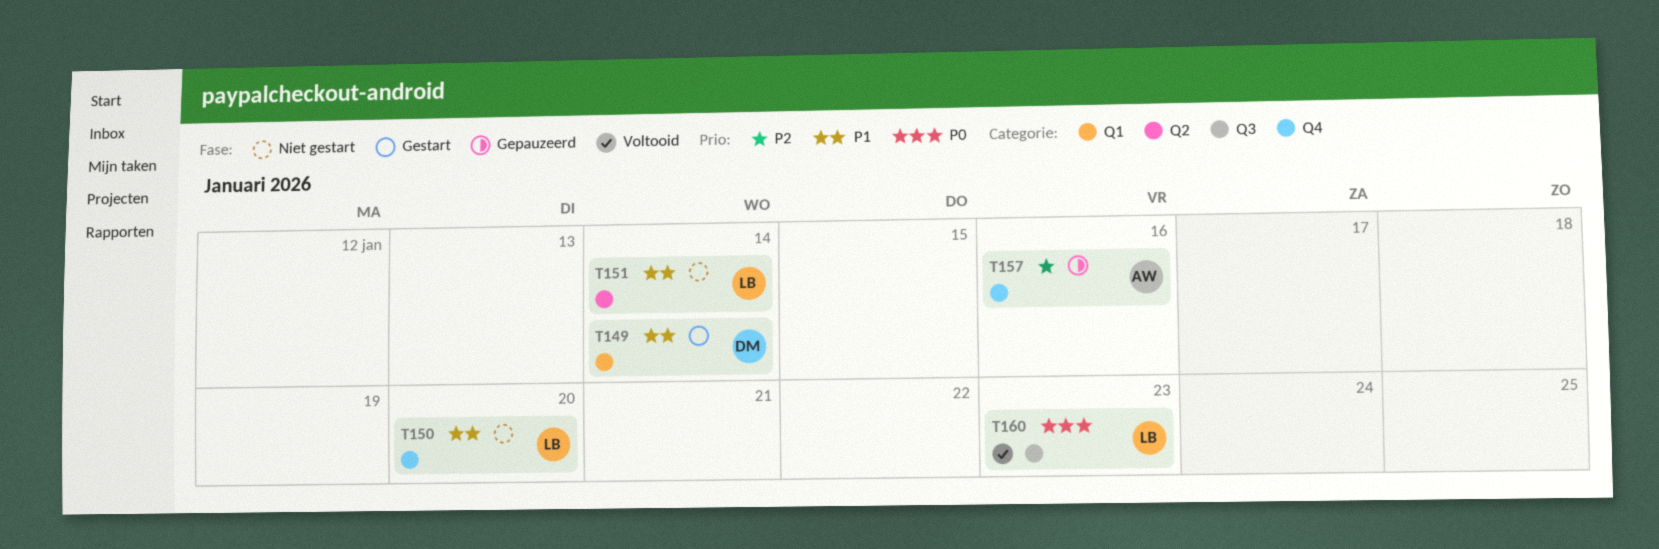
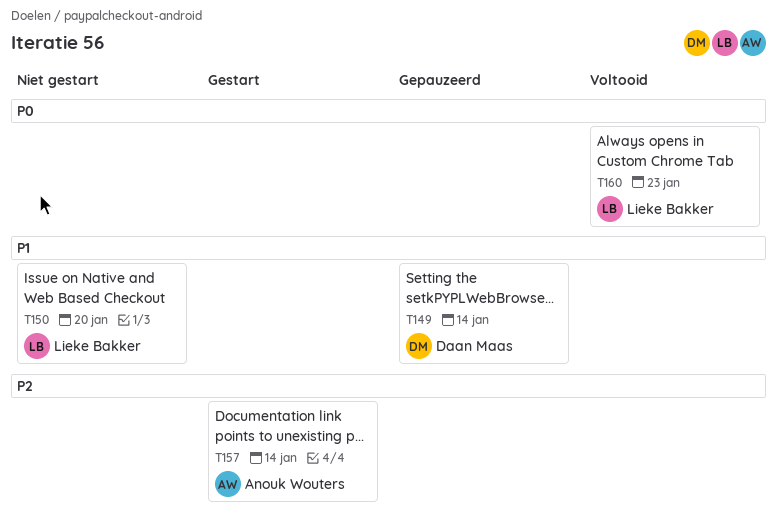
T149, status: Gestart -> Gepauzeerd
T151: present -> none
T157, status: Gepauzeerd -> Gestart
T157, due: Jan 16 -> Jan 14

